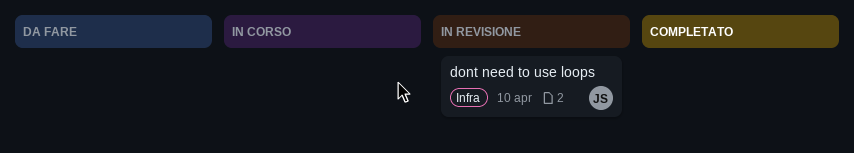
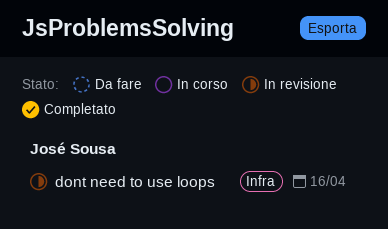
dont need to use loops, due: Apr 10 -> Apr 16

